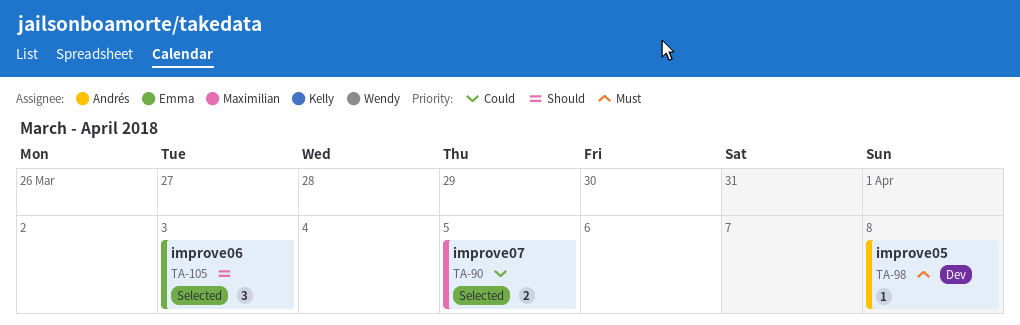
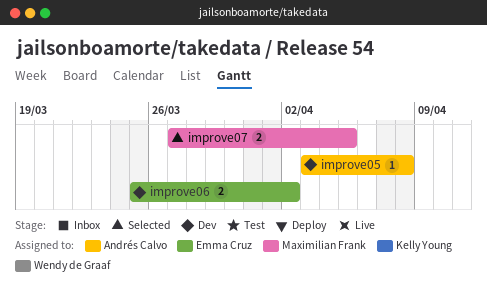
improve06, status: Selected -> Dev
improve06, estimate: 3 -> 2
improve06, due: Apr 3 -> Apr 2

